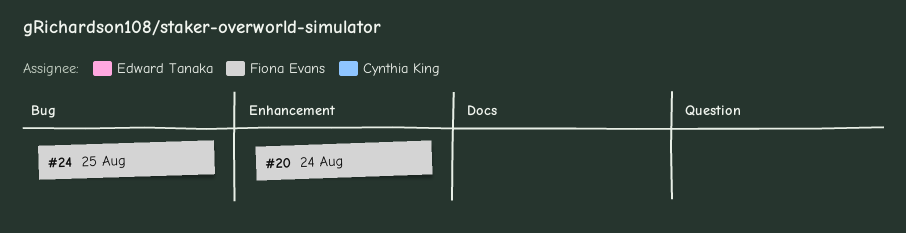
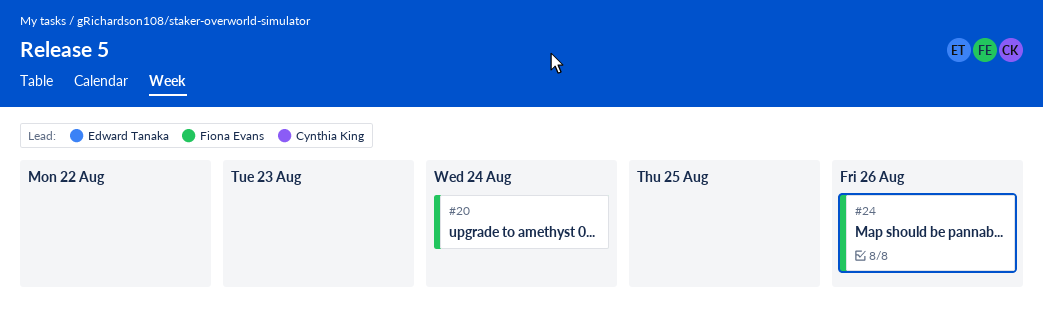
#24, due: Aug 25 -> Aug 26

